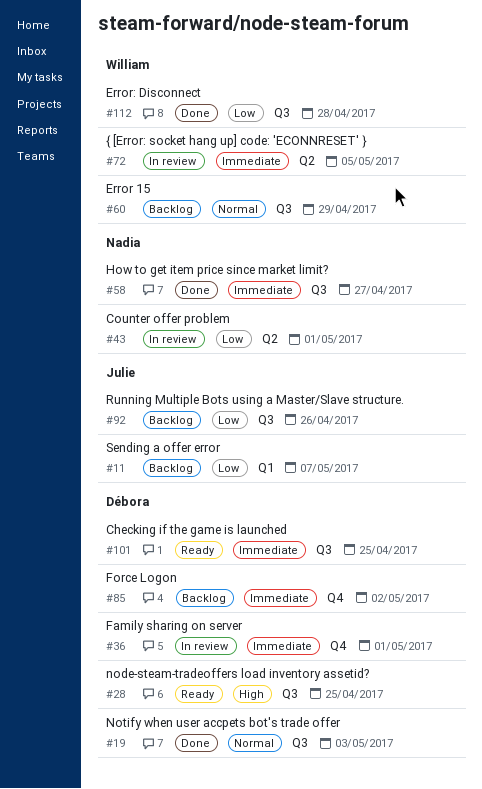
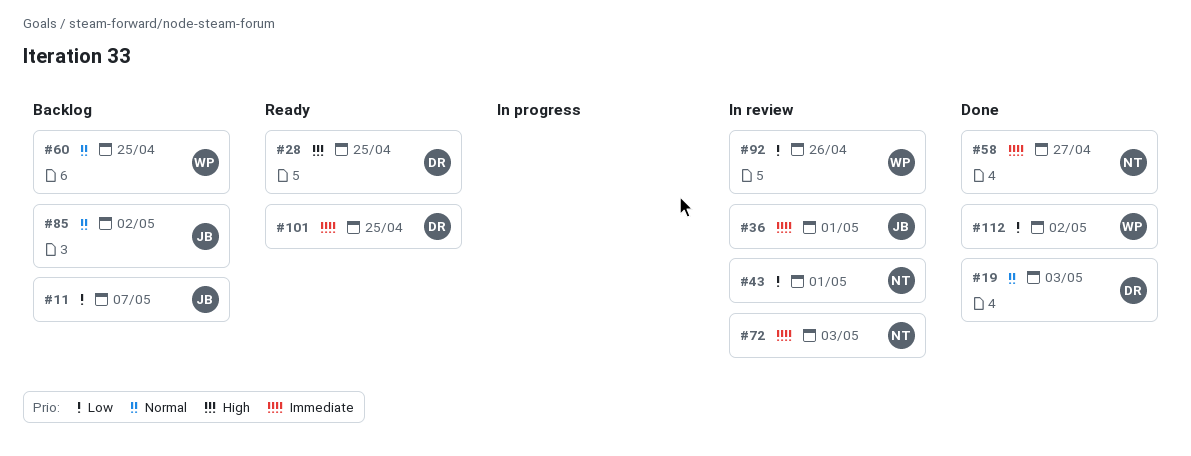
#36, owner: Débora -> Julie
#60, due: Apr 29 -> Apr 25
#72, owner: William -> Nadia
#72, due: May 5 -> May 3
#85, owner: Débora -> Julie
#85, priority: Immediate -> Normal
#92, status: Backlog -> In review
#92, owner: Julie -> William
#112, due: Apr 28 -> May 2

